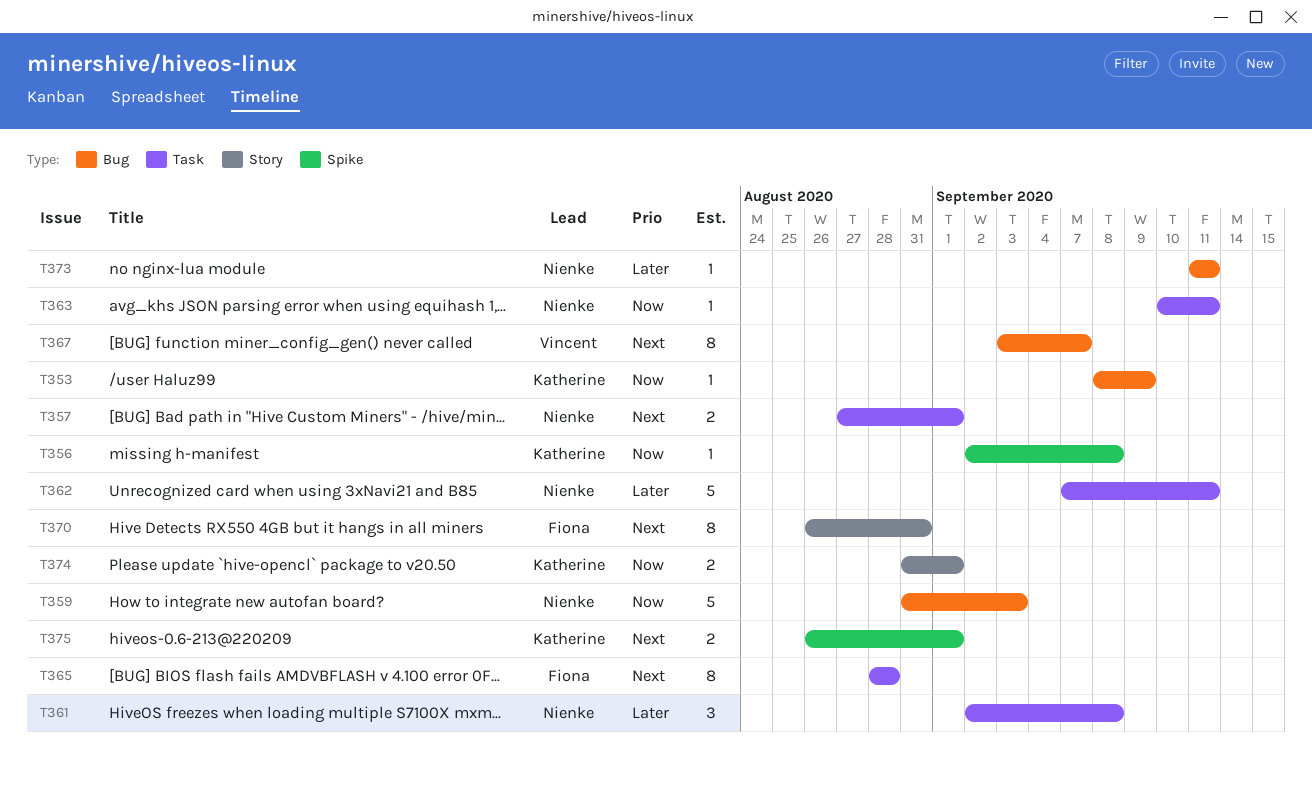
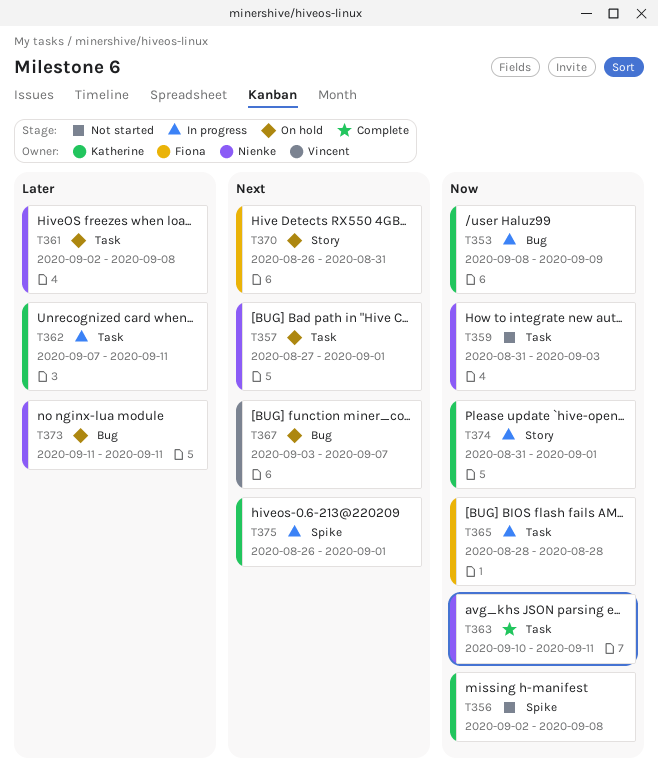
T359, label: Bug -> Task
T362, owner: Nienke -> Katherine
T365, priority: Next -> Now

